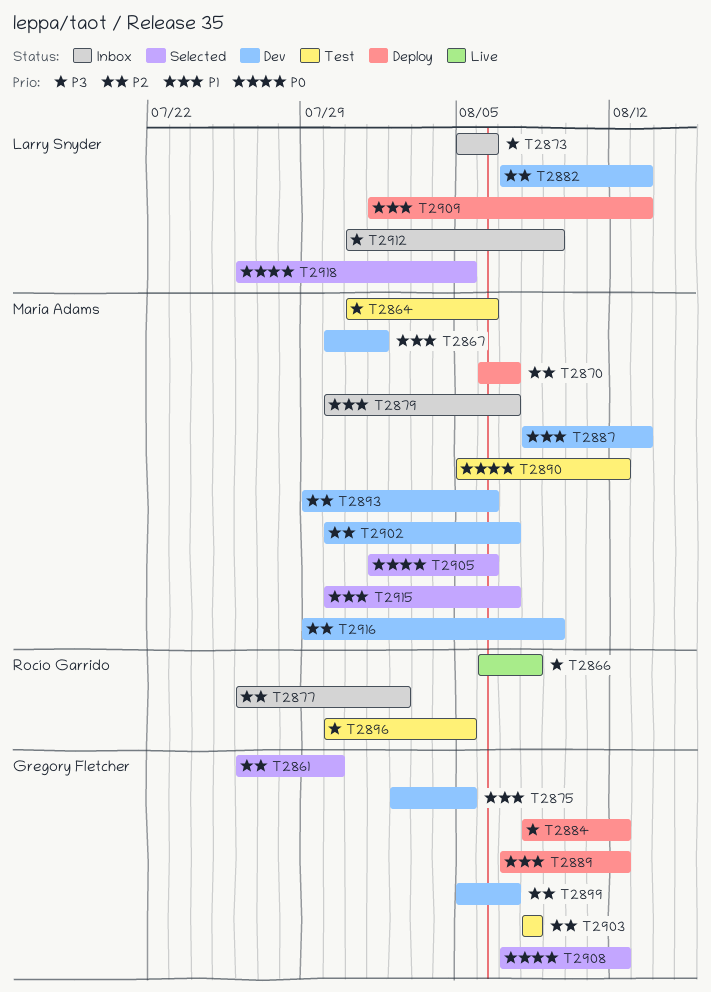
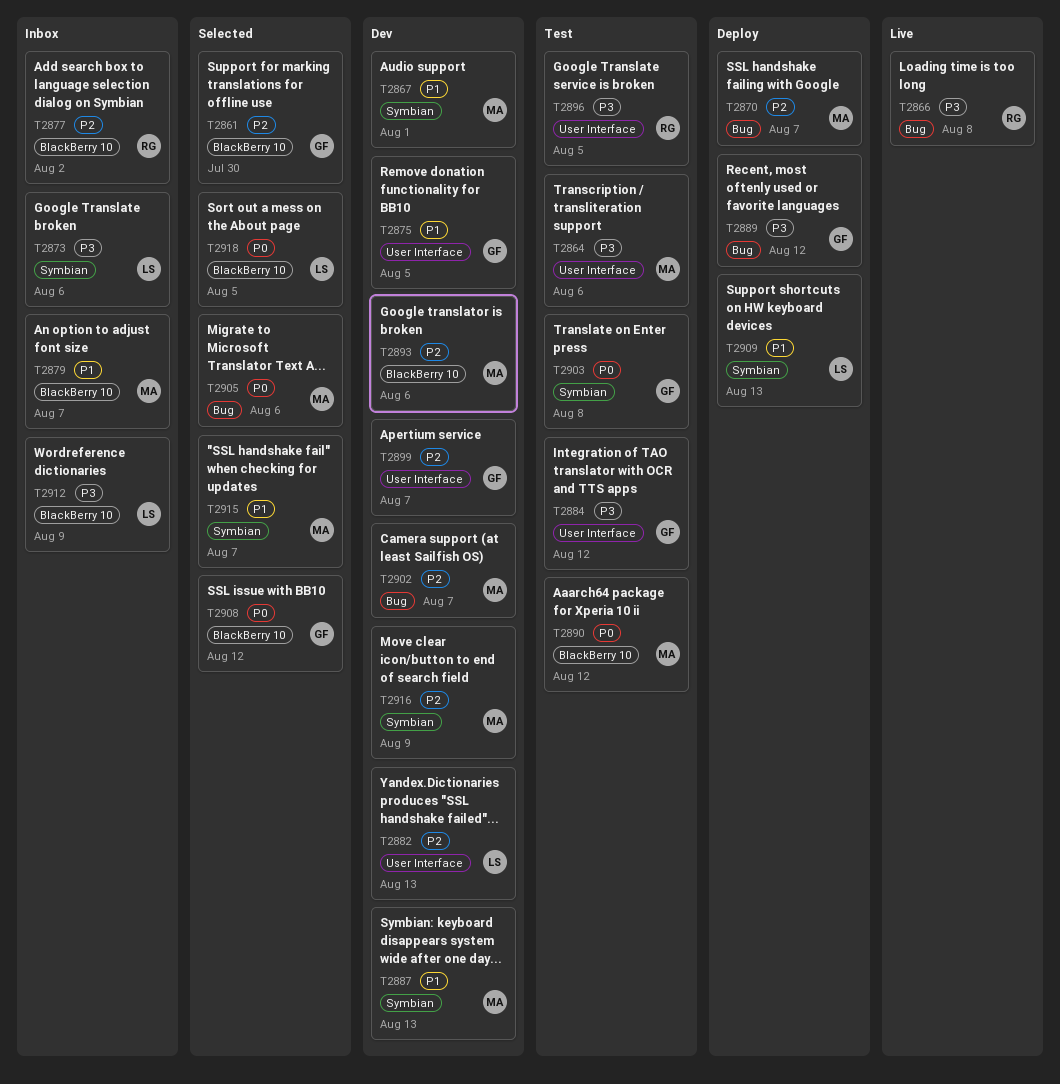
T2884, status: Deploy -> Test
T2889, priority: P1 -> P3
T2903, priority: P2 -> P0

